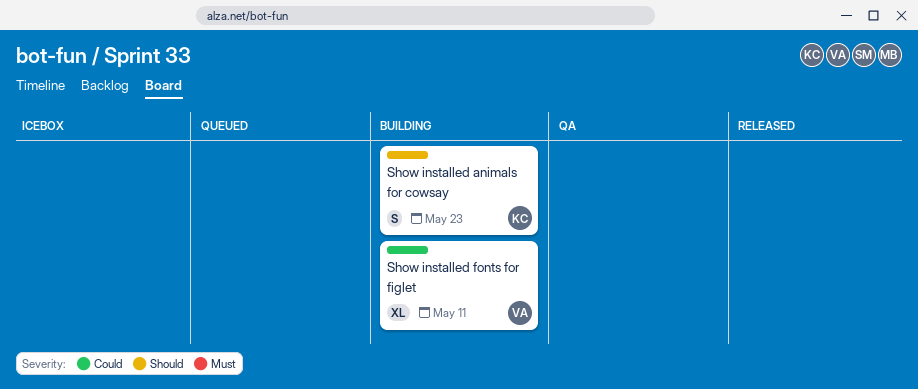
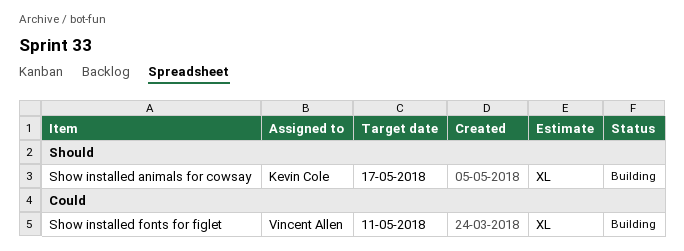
Show installed animals for cowsay, estimate: S -> XL
Show installed animals for cowsay, due: May 23 -> May 17

